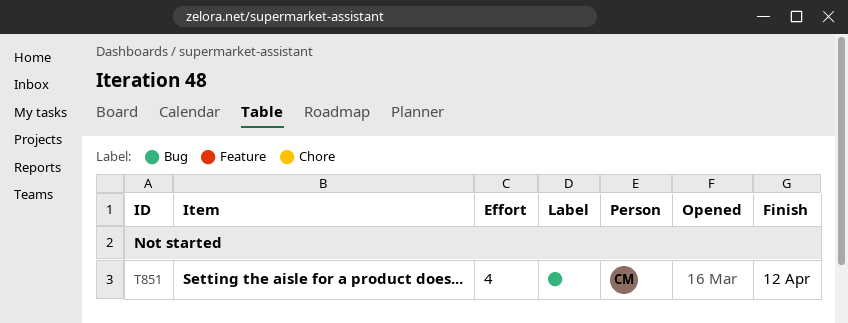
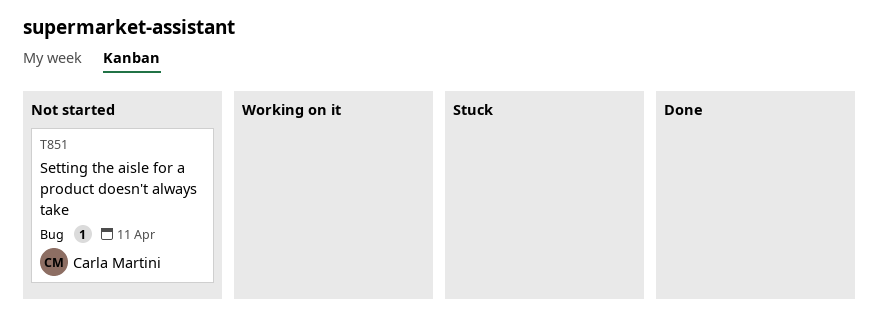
T851, estimate: 4 -> 1
T851, due: Apr 12 -> Apr 11

